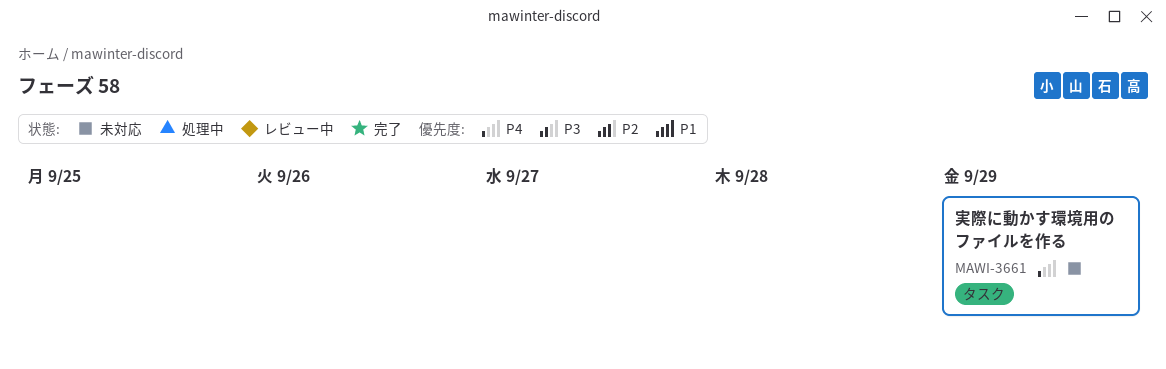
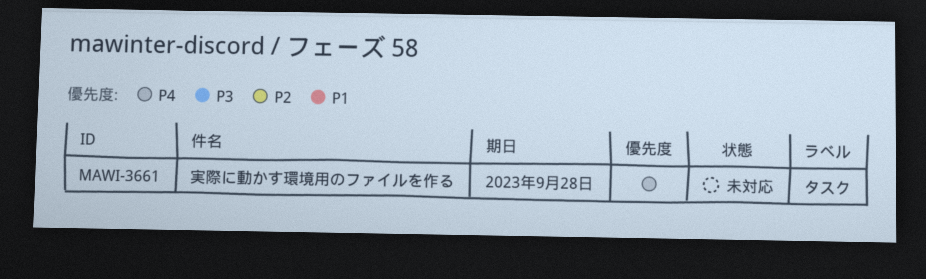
MAWI-3661, due: Sep 29 -> Sep 28

